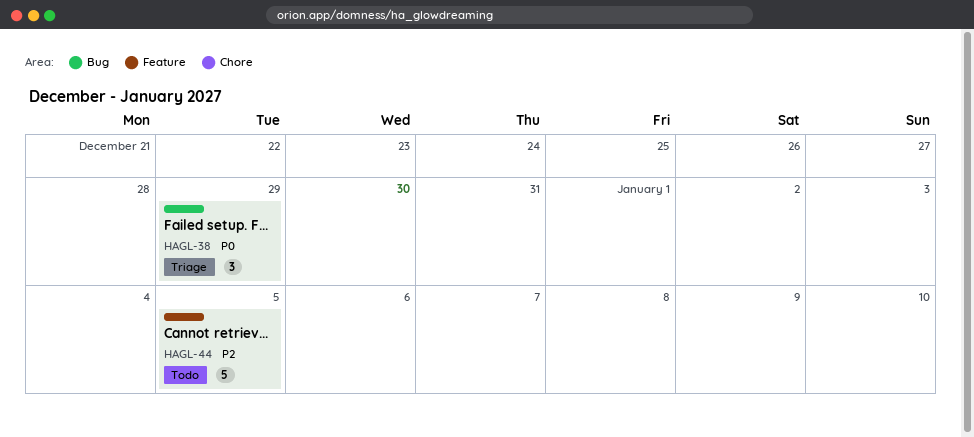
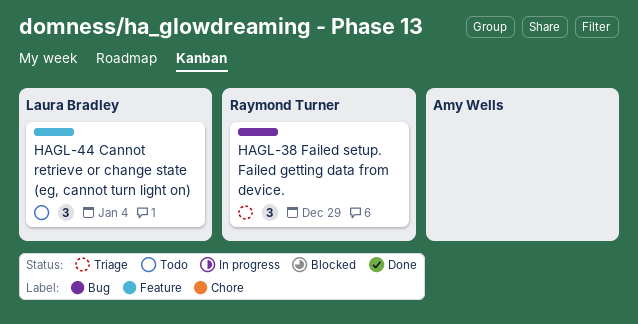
HAGL-44, estimate: 5 -> 3
HAGL-44, due: Jan 5 -> Jan 4

